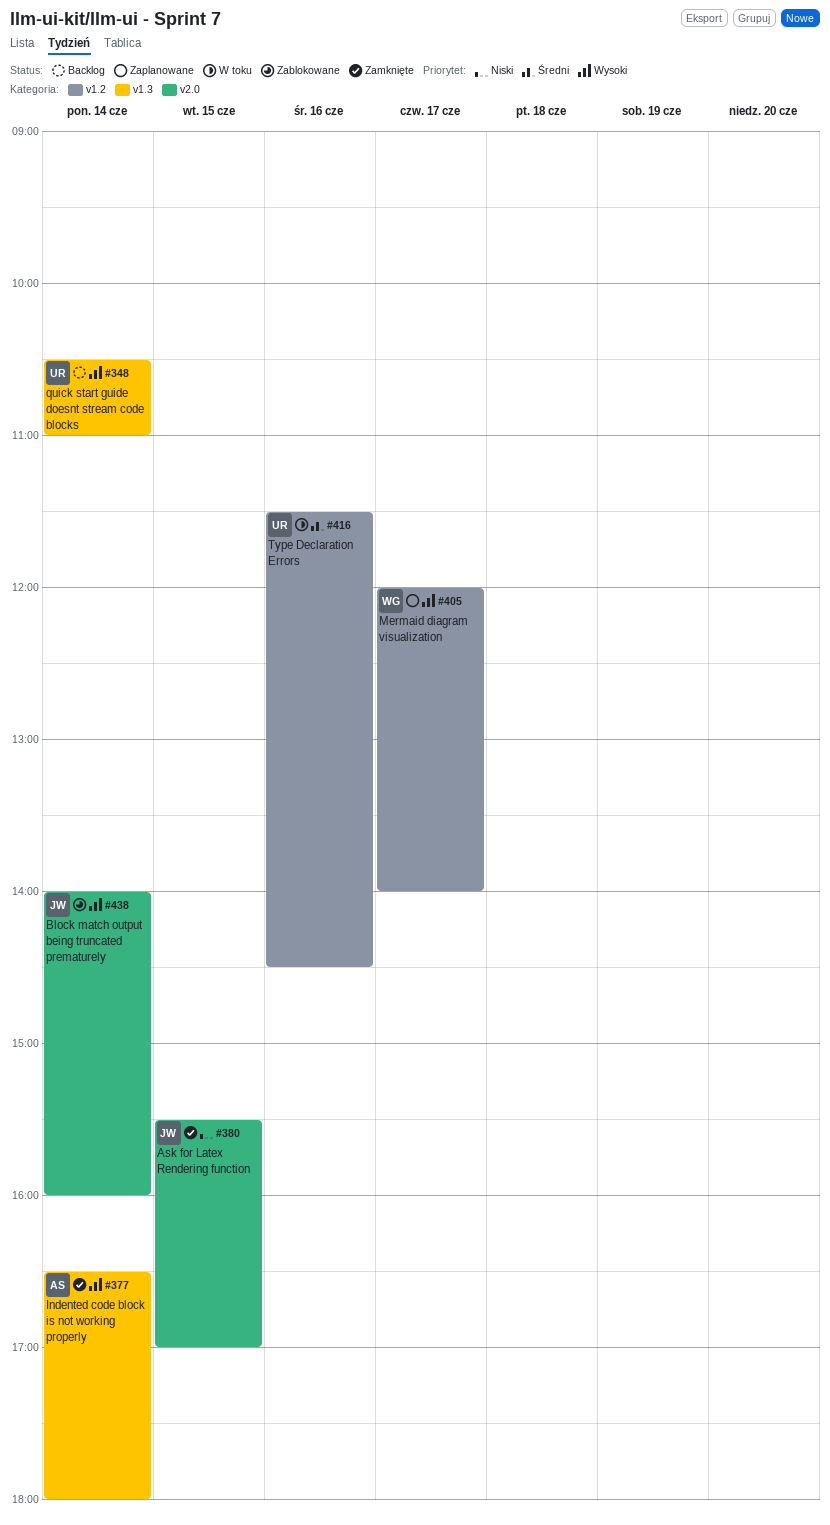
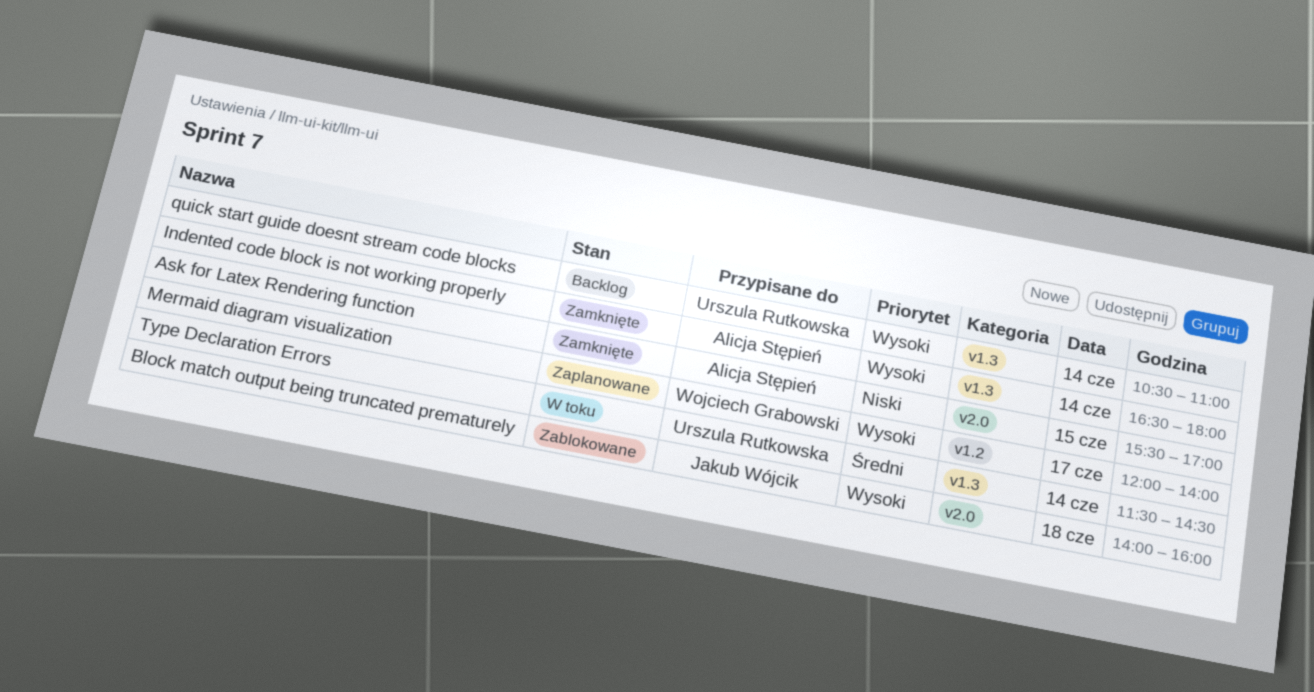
Ask for Latex Rendering function, owner: Jakub Wójcik -> Alicja Stępień
Block match output being truncated prematurely, day: Jun 14 -> Jun 18
Type Declaration Errors, label: v1.2 -> v1.3
Type Declaration Errors, day: Jun 16 -> Jun 14

